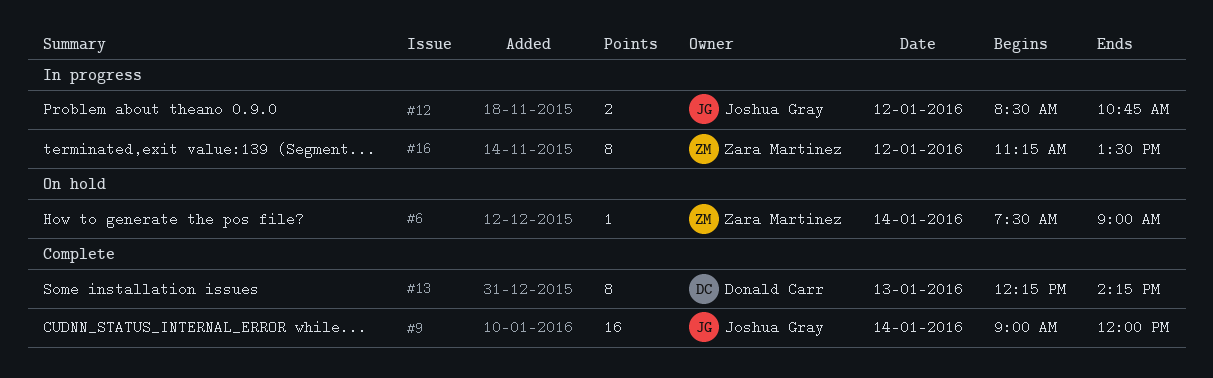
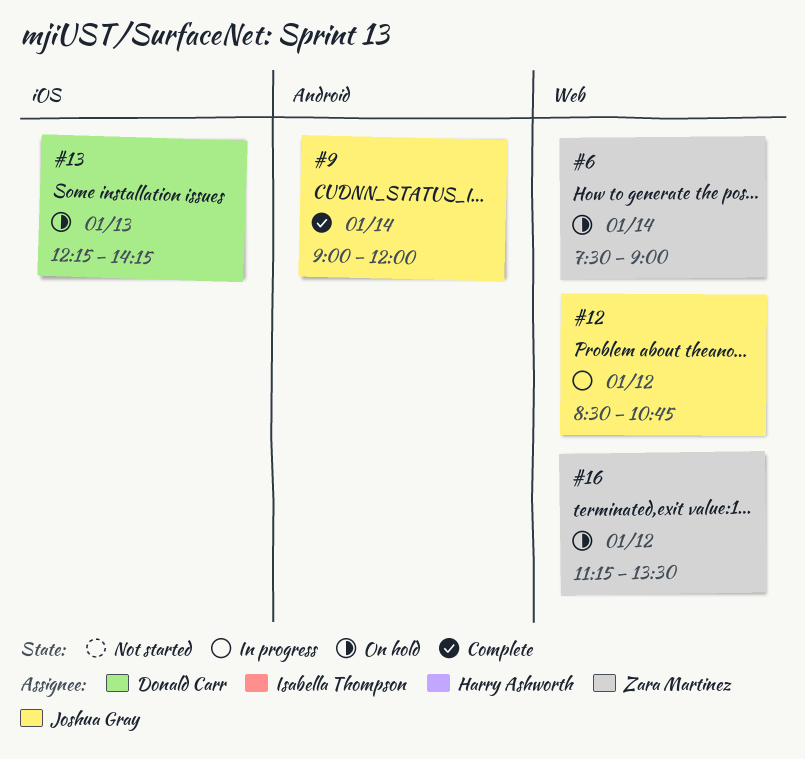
#13, status: Complete -> On hold
#16, status: In progress -> On hold

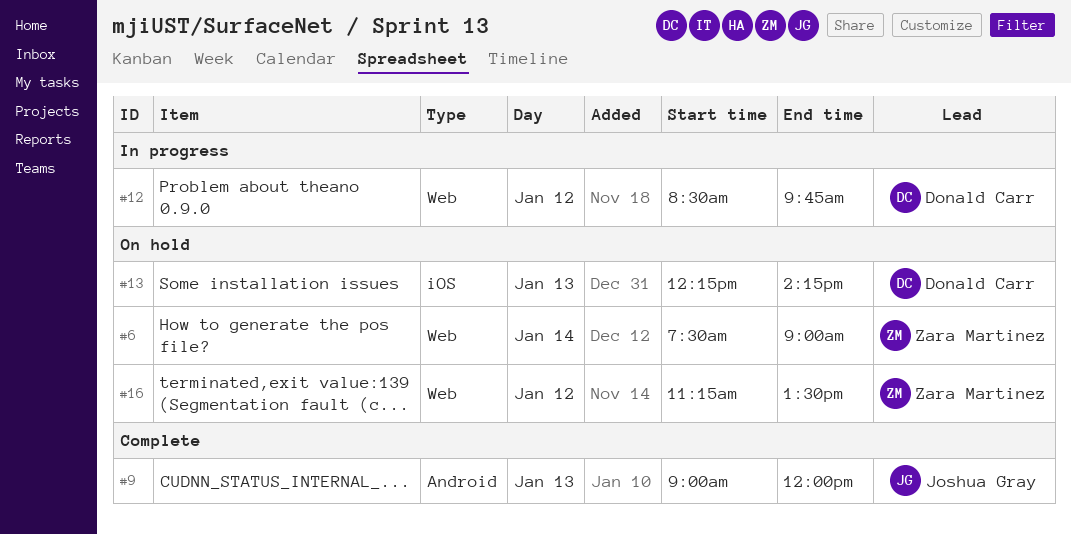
#9, day: Jan 14 -> Jan 13
#12, owner: Joshua Gray -> Donald Carr
#12, ends: 10:45 -> 09:45

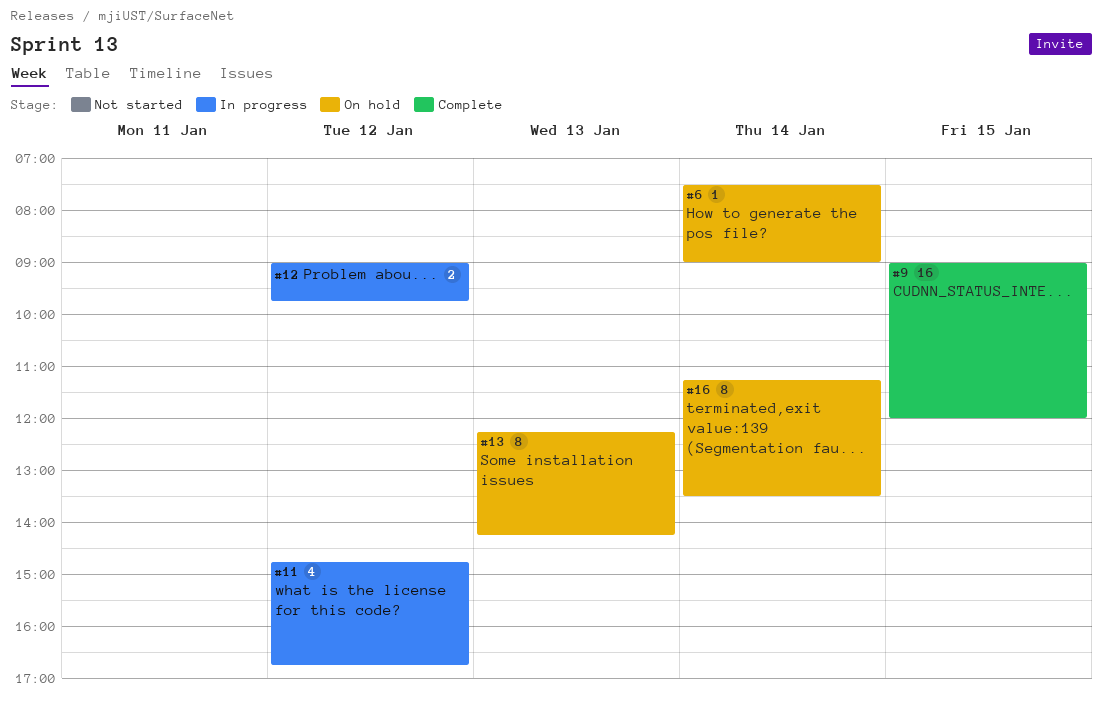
#9, day: Jan 13 -> Jan 15
#11: none -> present
#12, begins: 08:30 -> 09:00
#16, day: Jan 12 -> Jan 14

